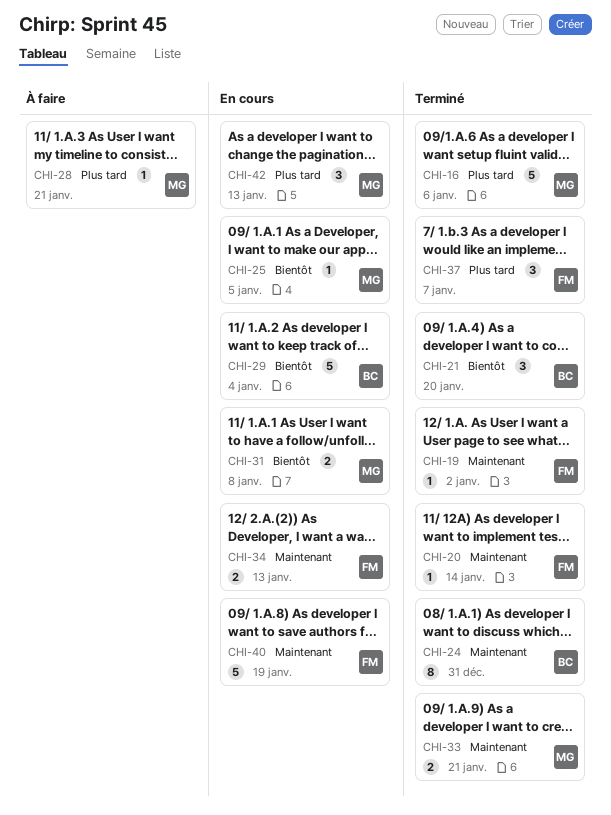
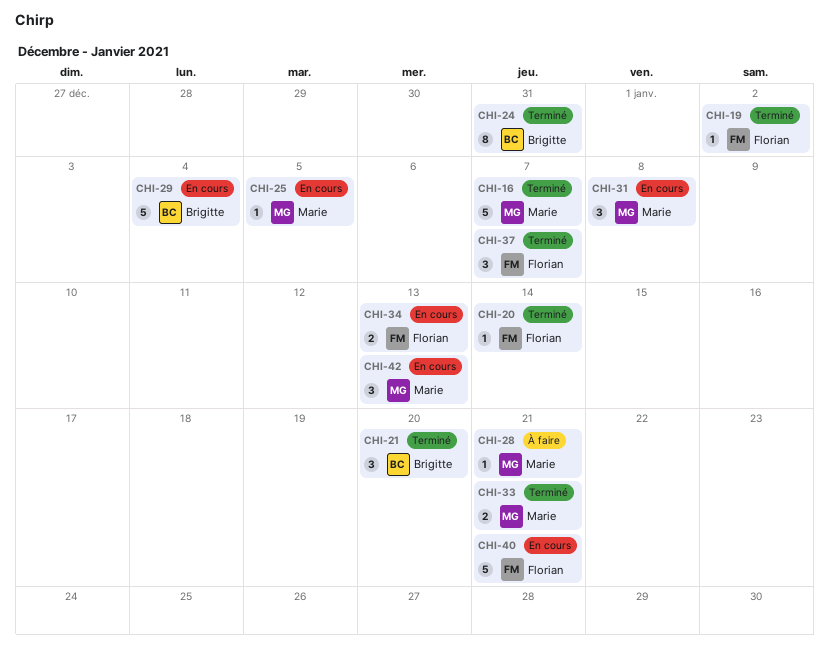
CHI-16, due: Jan 6 -> Jan 7
CHI-31, estimate: 2 -> 3
CHI-40, due: Jan 19 -> Jan 21

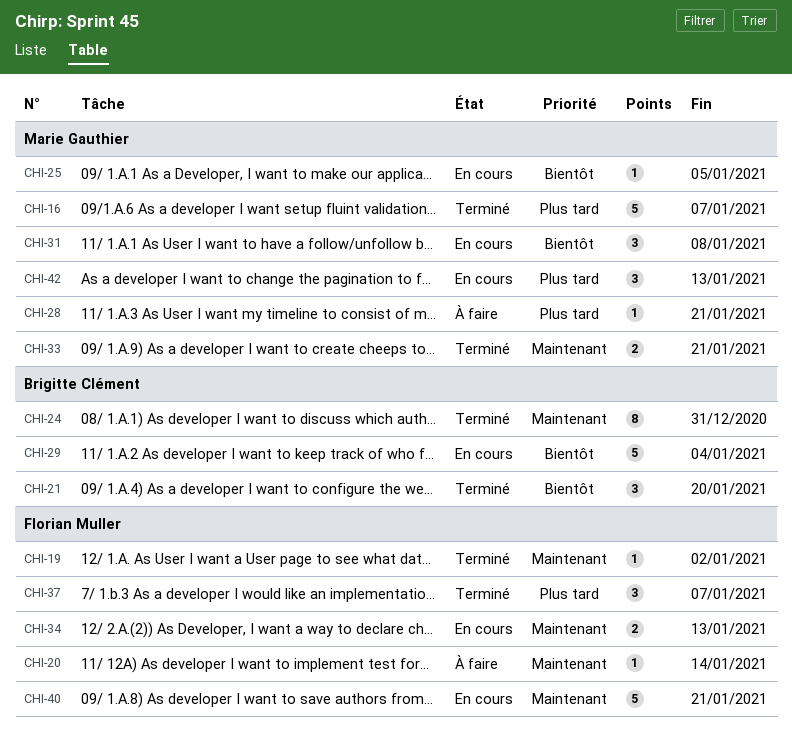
CHI-20, status: Terminé -> À faire

